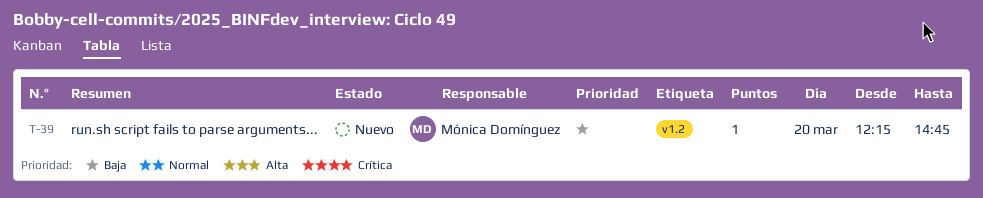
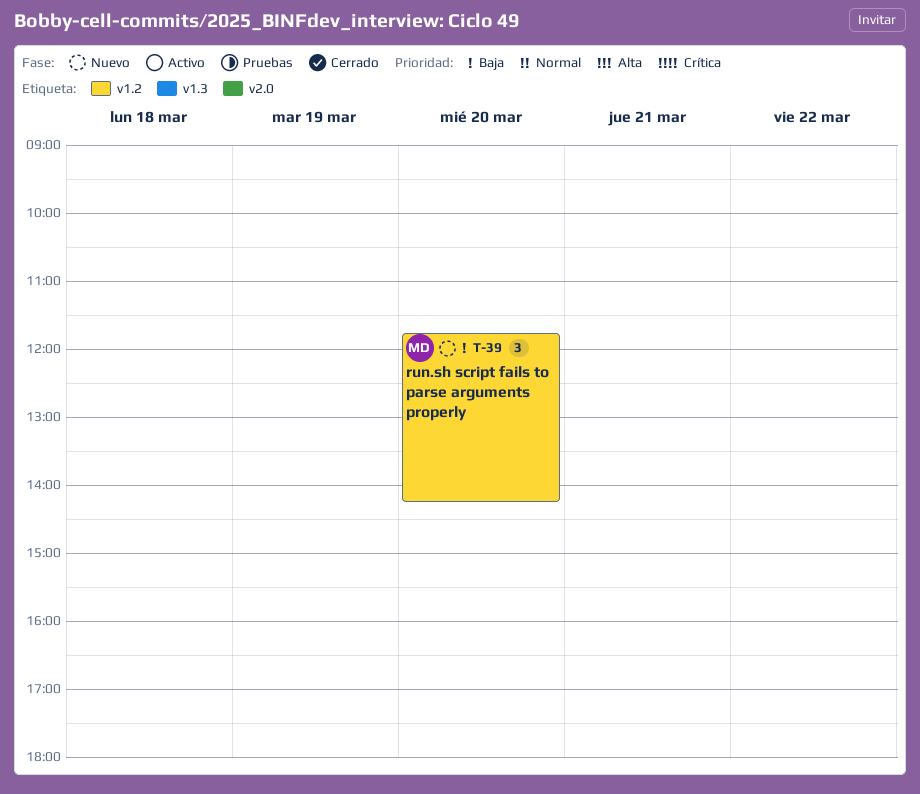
T-39, estimate: 1 -> 3
T-39, begins: 12:15 -> 11:45
T-39, ends: 14:45 -> 14:15

